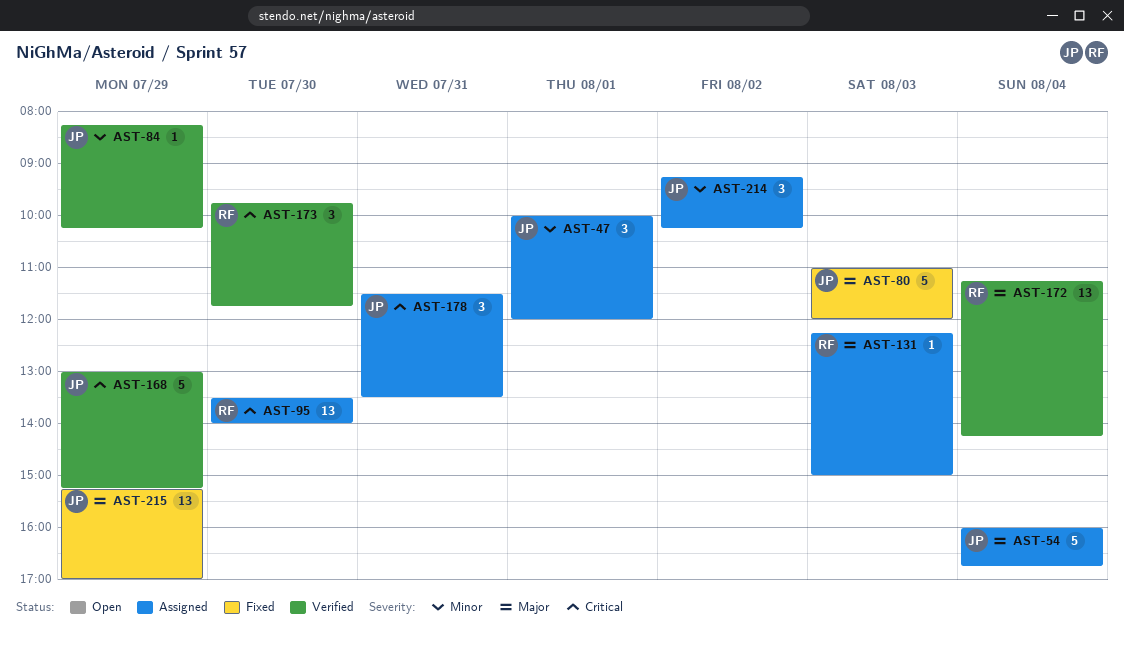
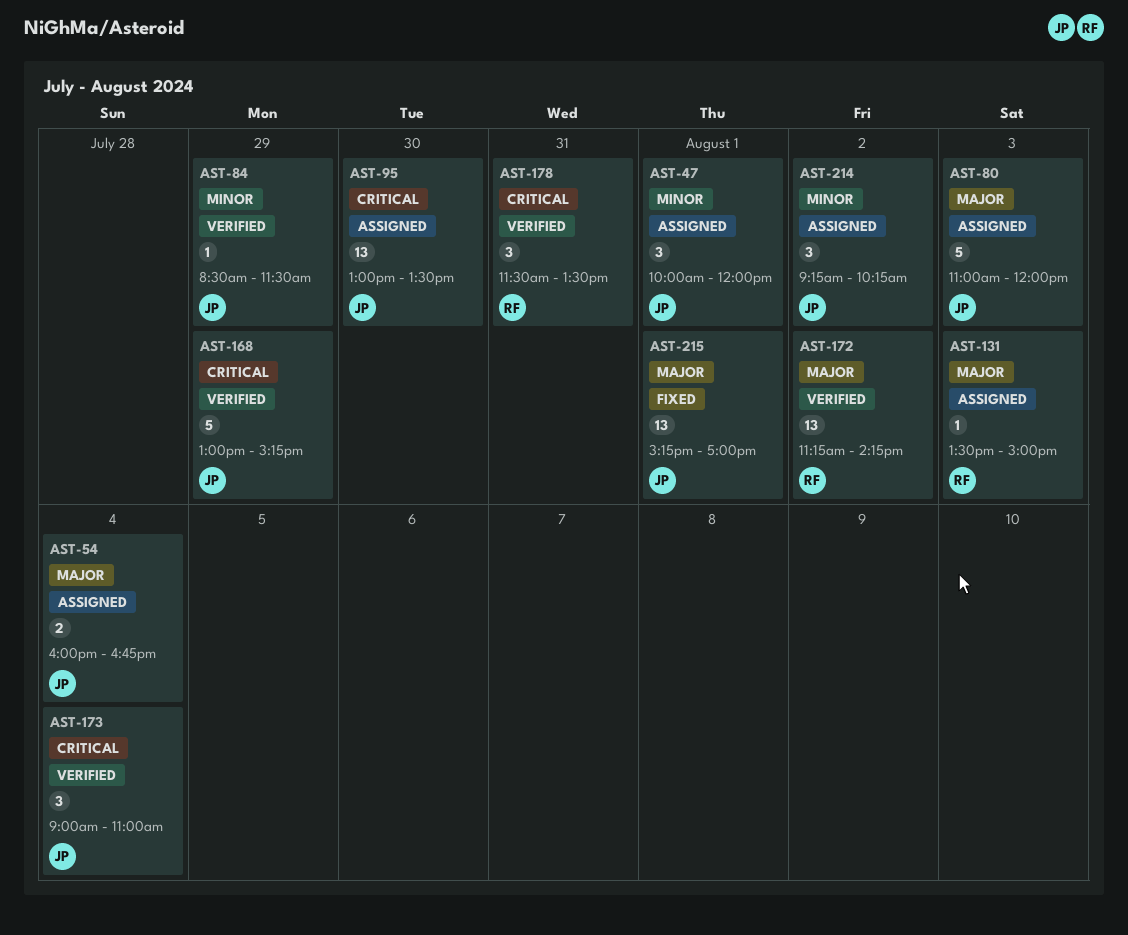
AST-54, estimate: 5 -> 2
AST-80, status: Fixed -> Assigned
AST-84, begins: 08:15 -> 08:30
AST-84, ends: 10:15 -> 11:30
AST-95, owner: RF -> JP
AST-95, begins: 13:30 -> 13:00
AST-95, ends: 14:00 -> 13:30
AST-131, begins: 12:15 -> 13:30
AST-172, day: Aug 4 -> Aug 2
AST-173, owner: RF -> JP
AST-173, day: Jul 30 -> Aug 4
AST-173, begins: 09:45 -> 09:00
AST-173, ends: 11:45 -> 11:00
AST-178, status: Assigned -> Verified
AST-178, owner: JP -> RF
AST-215, day: Jul 29 -> Aug 1

